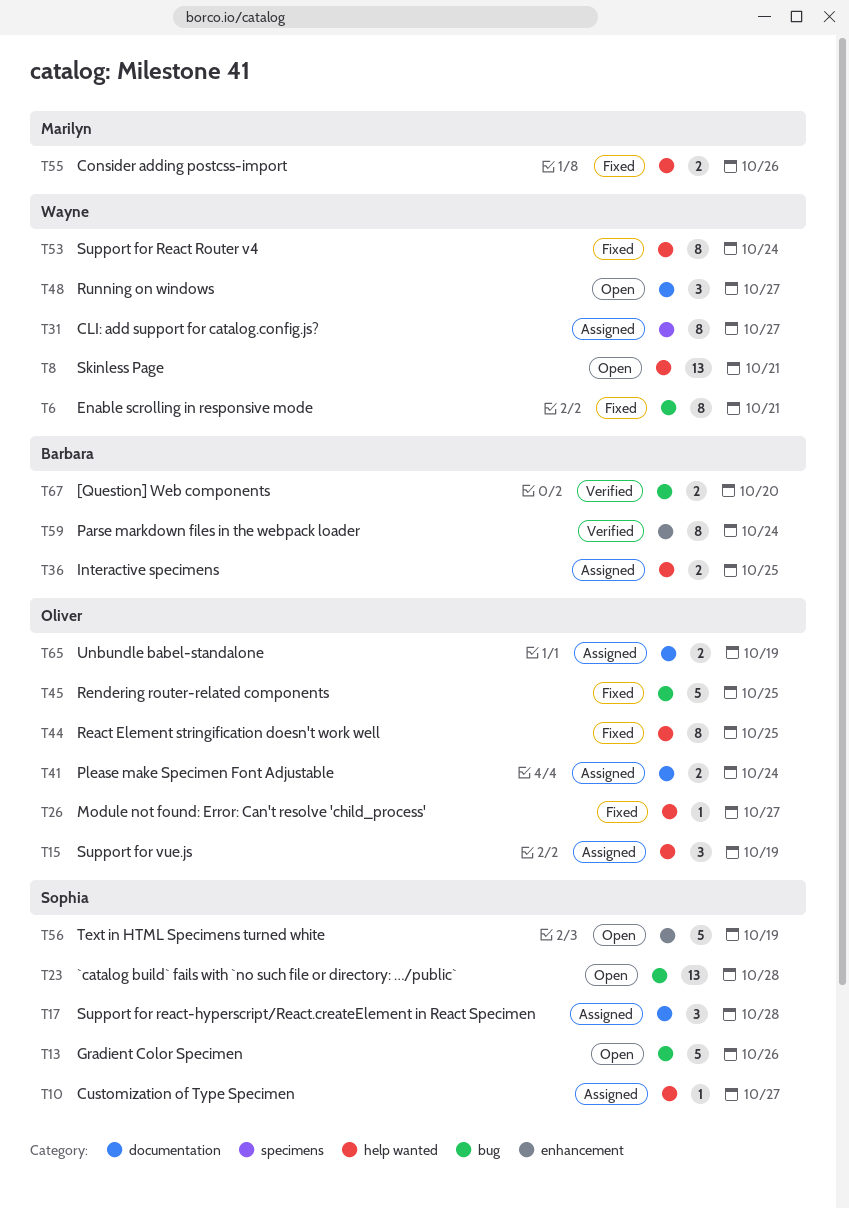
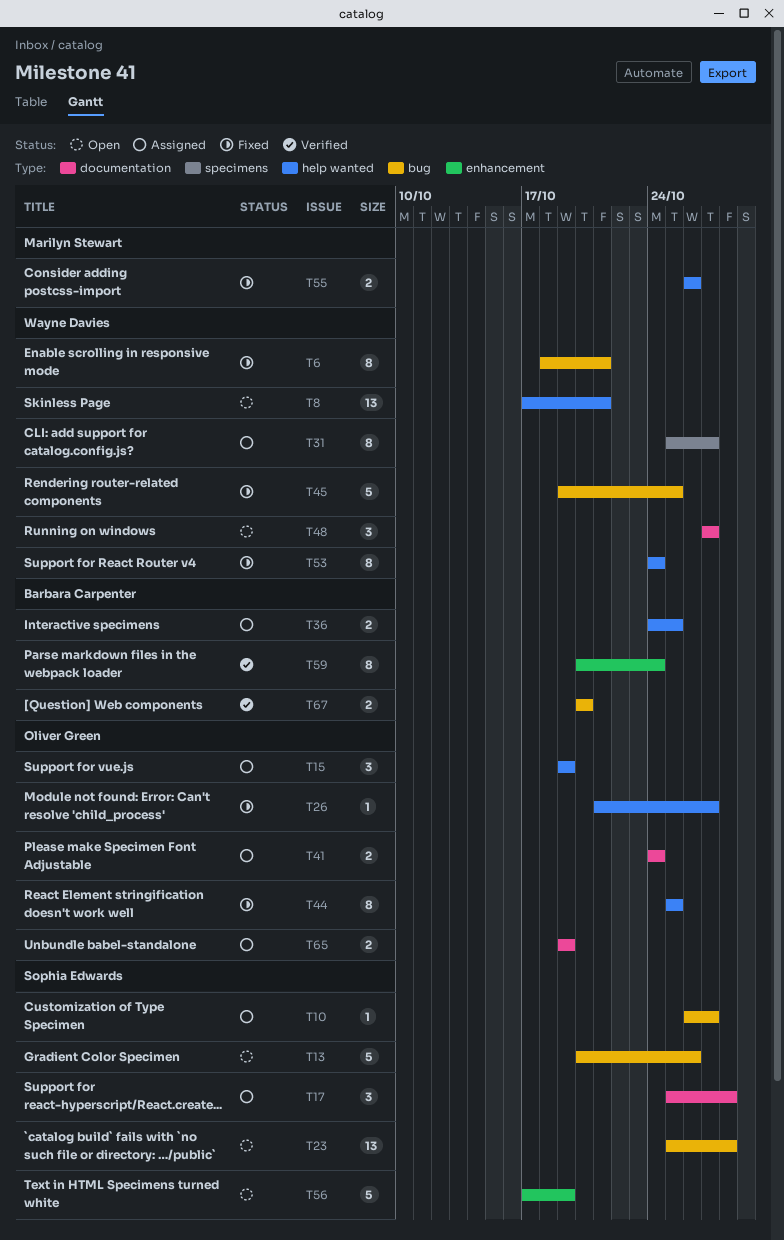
T10, label: help wanted -> bug
T45, owner: Oliver Green -> Wayne Davies

